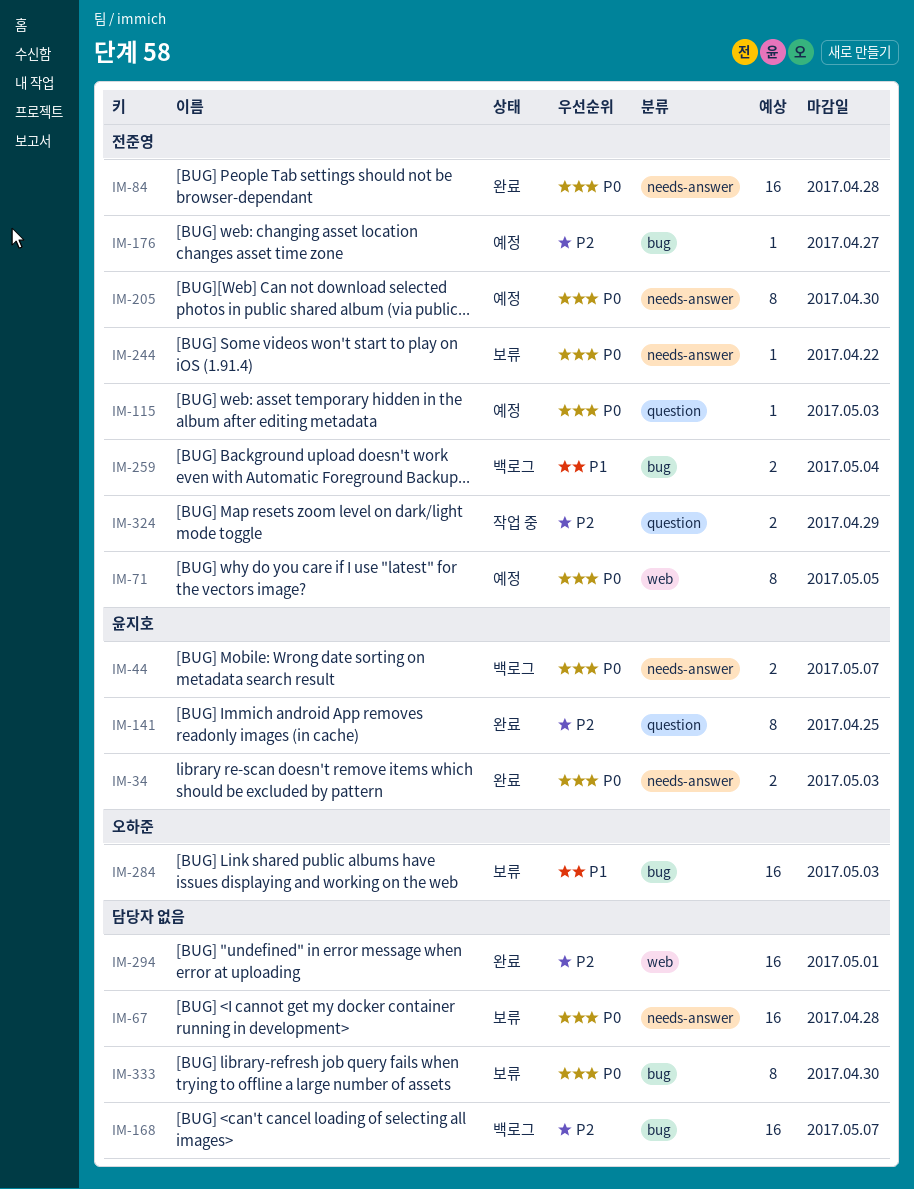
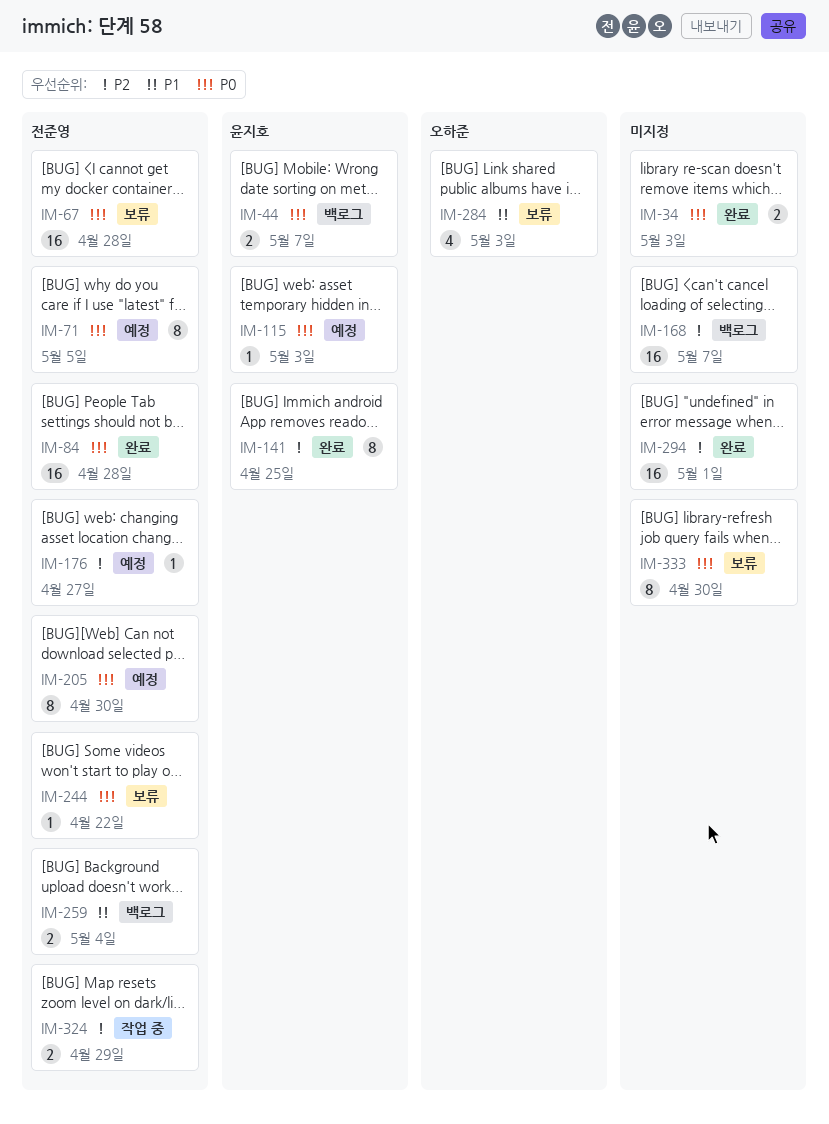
IM-34, owner: 윤지호 -> none
IM-67, owner: none -> 전준영
IM-115, owner: 전준영 -> 윤지호
IM-284, estimate: 16 -> 4

